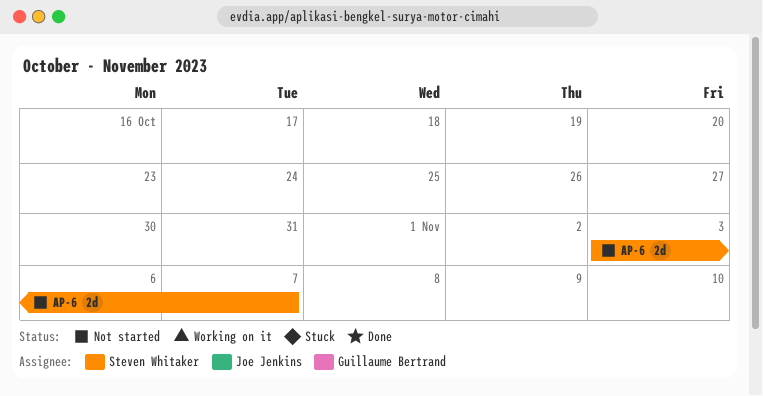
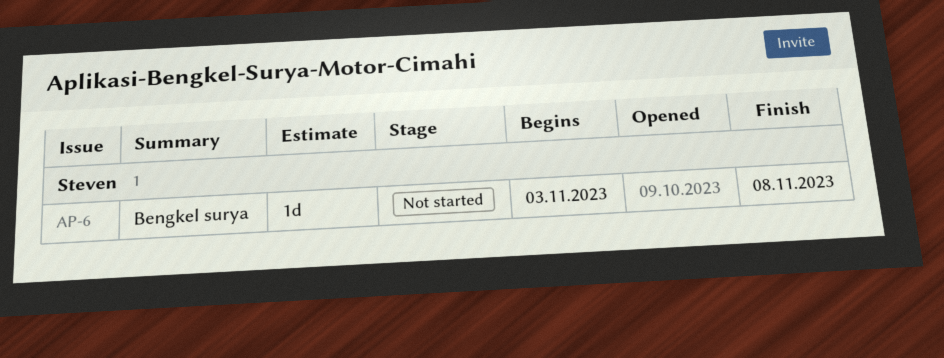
AP-6, estimate: 2d -> 1d
AP-6, due: Nov 7 -> Nov 8

